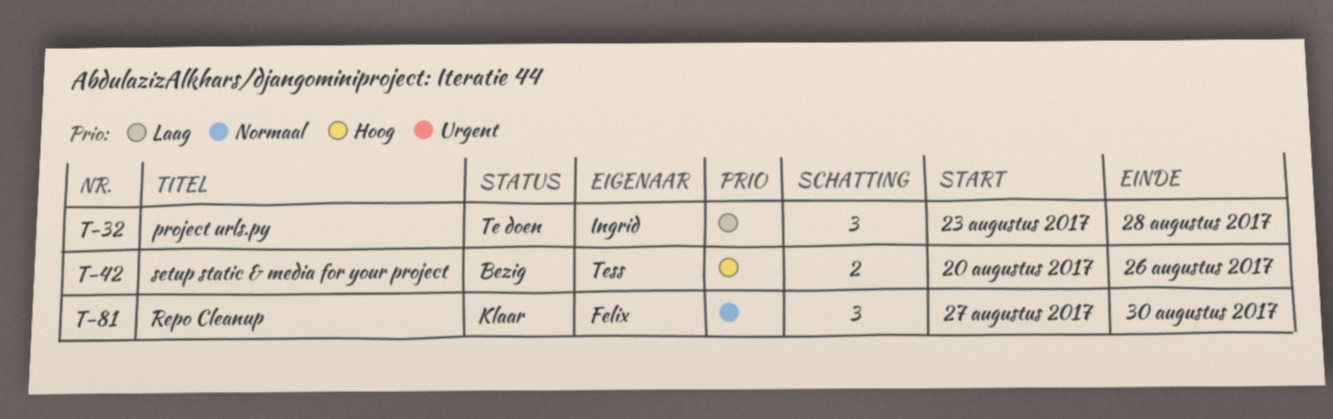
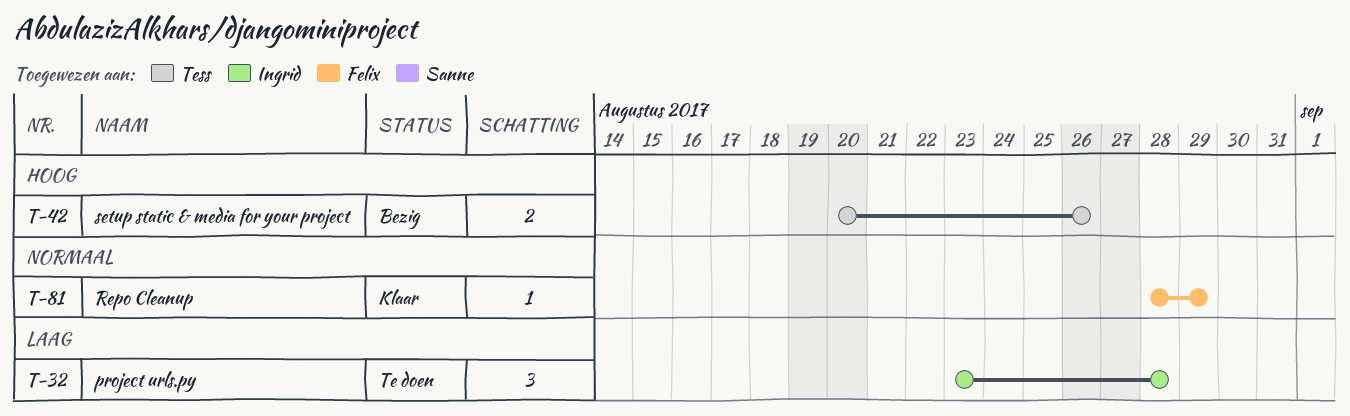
T-81, estimate: 3 -> 1
T-81, start: Aug 27 -> Aug 28
T-81, due: Aug 30 -> Aug 29

